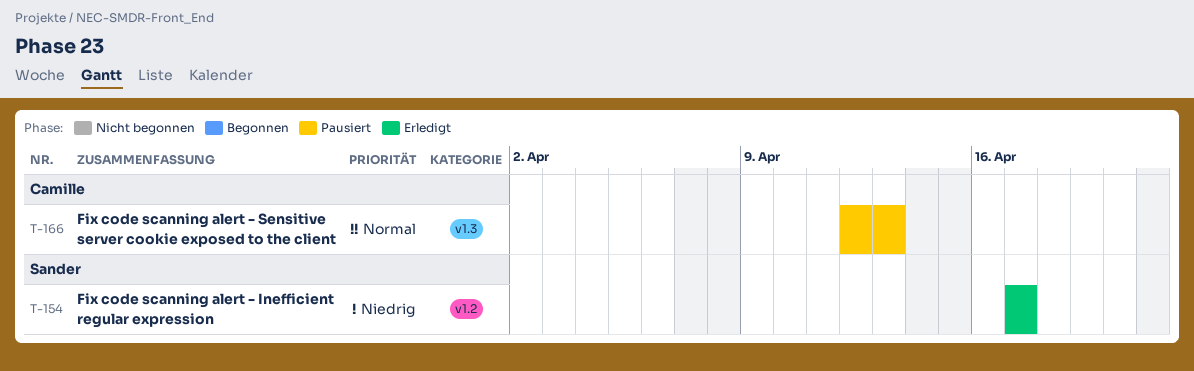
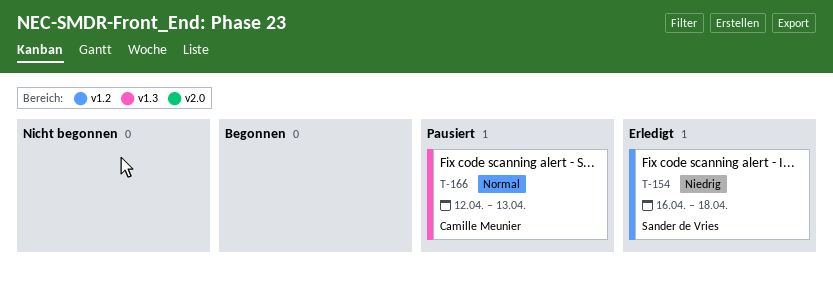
T-154, start: Apr 17 -> Apr 16
T-154, due: Apr 17 -> Apr 18

